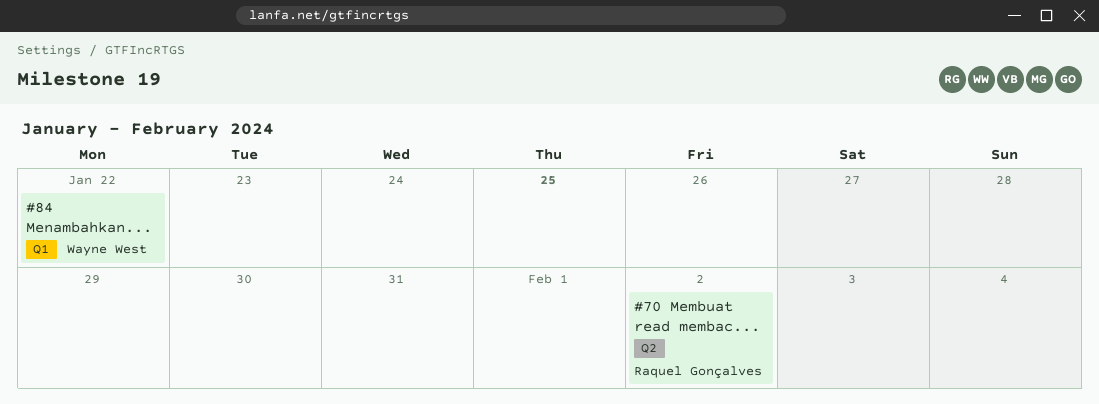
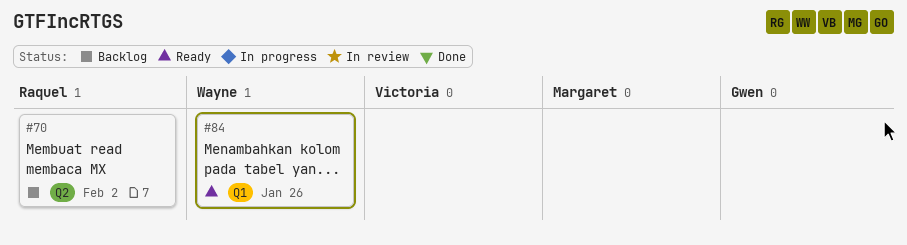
#84, due: Jan 22 -> Jan 26

